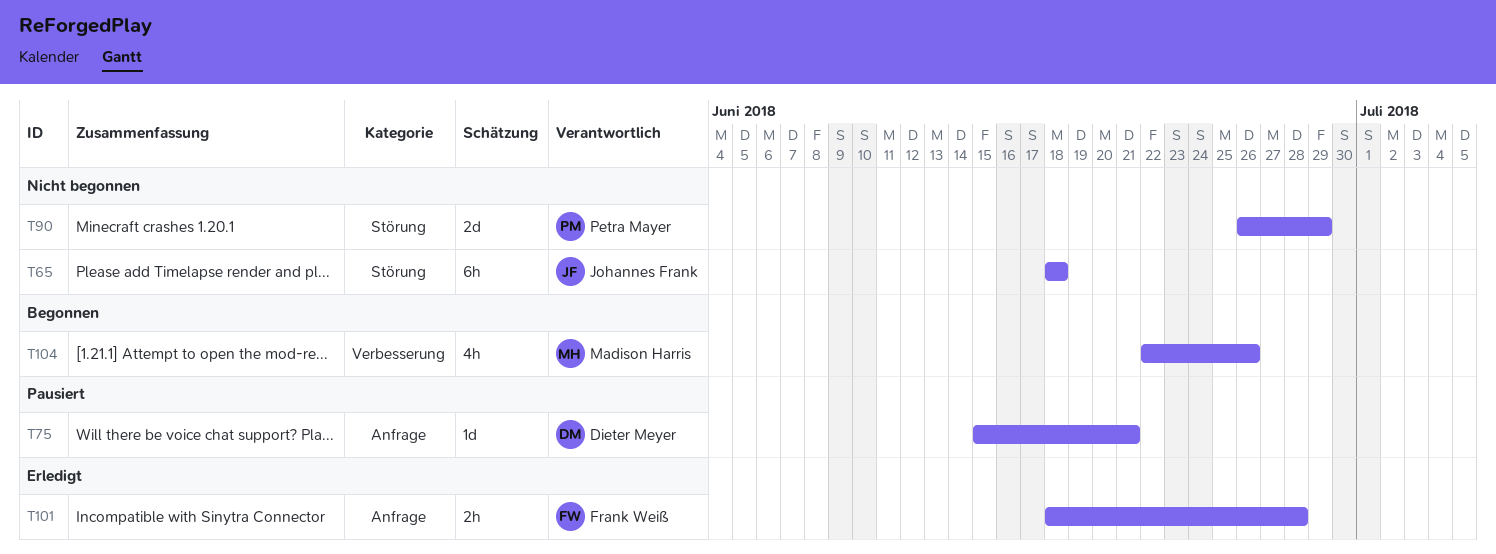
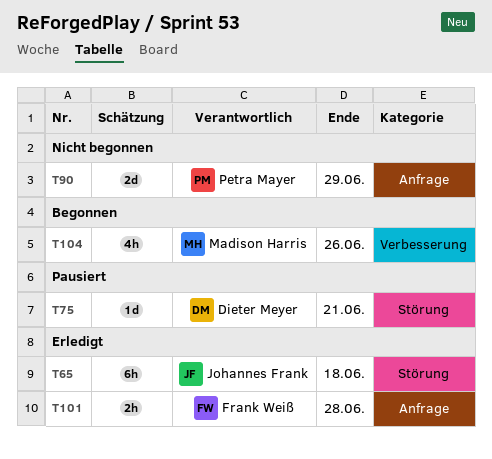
T65, status: Nicht begonnen -> Erledigt
T75, label: Anfrage -> Störung
T90, label: Störung -> Anfrage

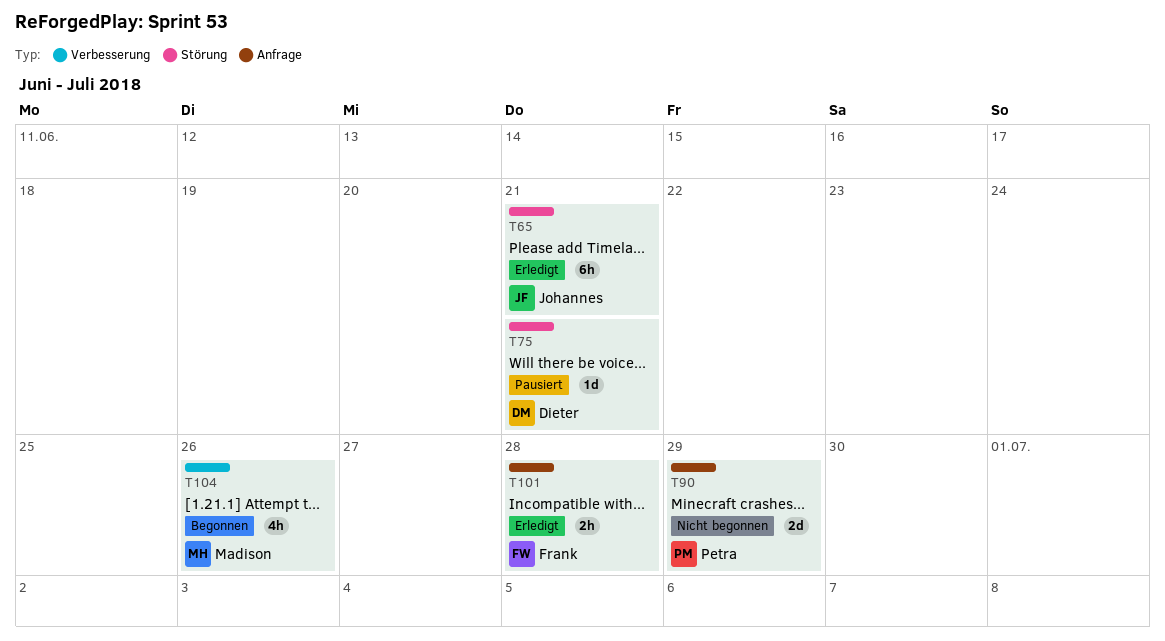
T65, due: Jun 18 -> Jun 21

